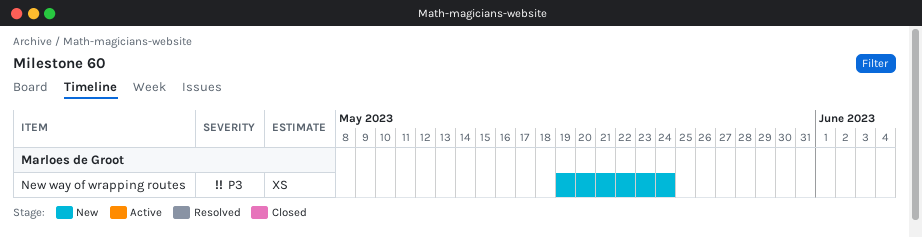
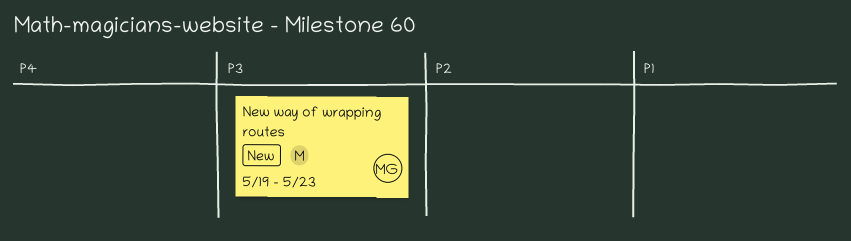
New way of wrapping routes, estimate: XS -> M
New way of wrapping routes, due: May 24 -> May 23

